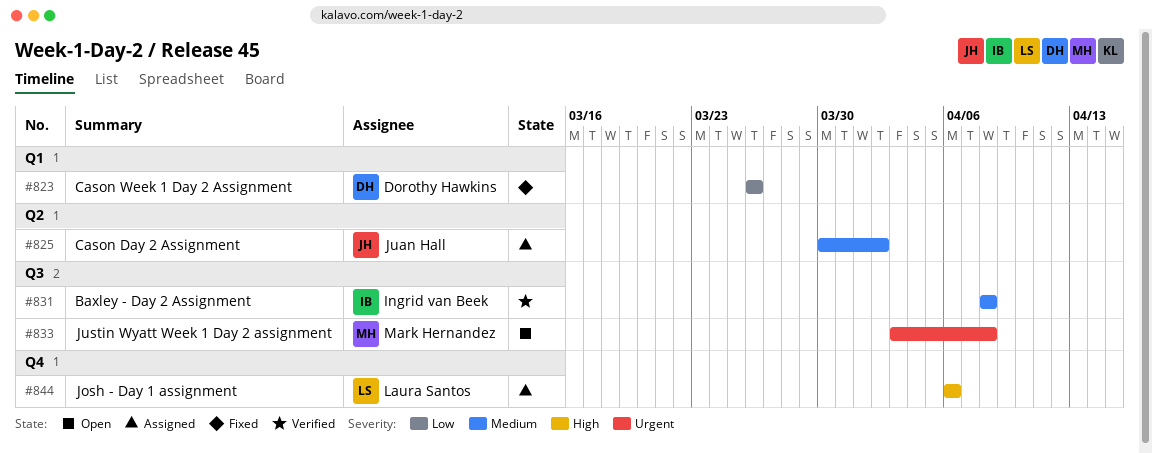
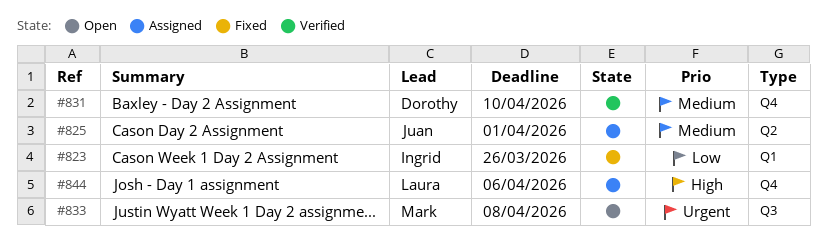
#823, owner: Dorothy Hawkins -> Ingrid van Beek
#825, due: Apr 2 -> Apr 1
#831, owner: Ingrid van Beek -> Dorothy Hawkins
#831, label: Q3 -> Q4
#831, due: Apr 8 -> Apr 10

